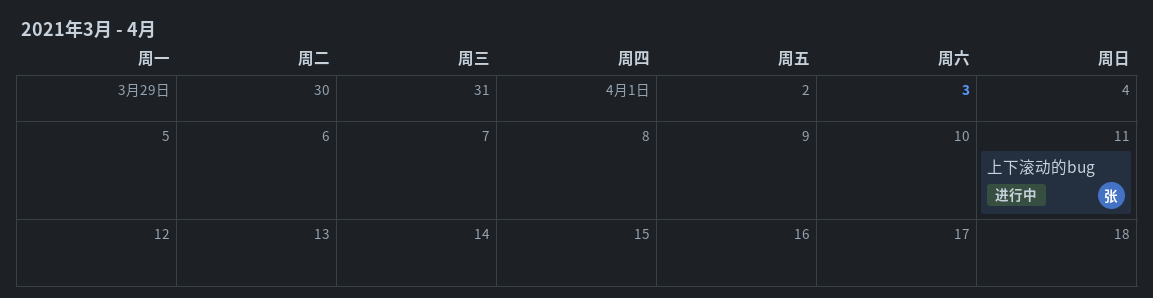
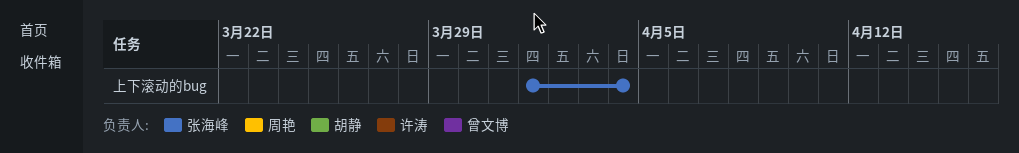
上下滚动的bug, due: Apr 11 -> Apr 4

